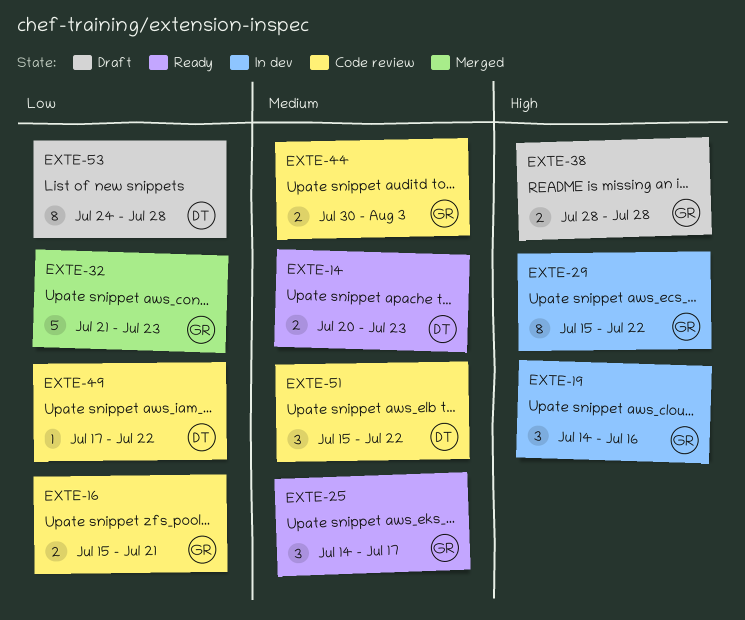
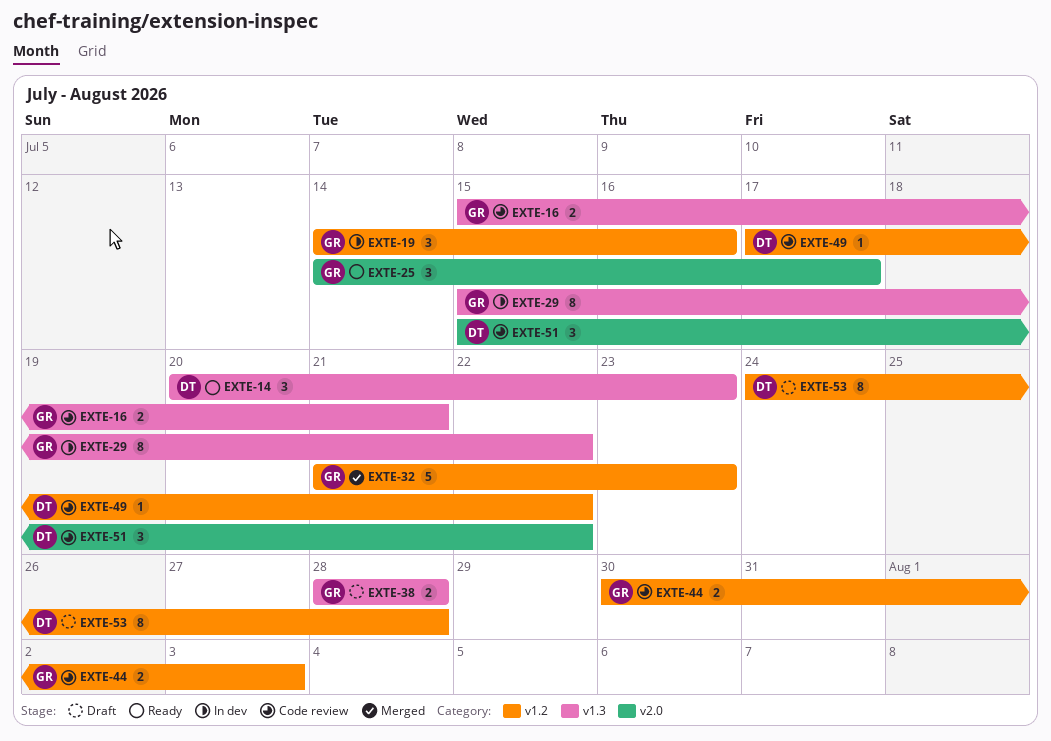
EXTE-14, estimate: 2 -> 3

